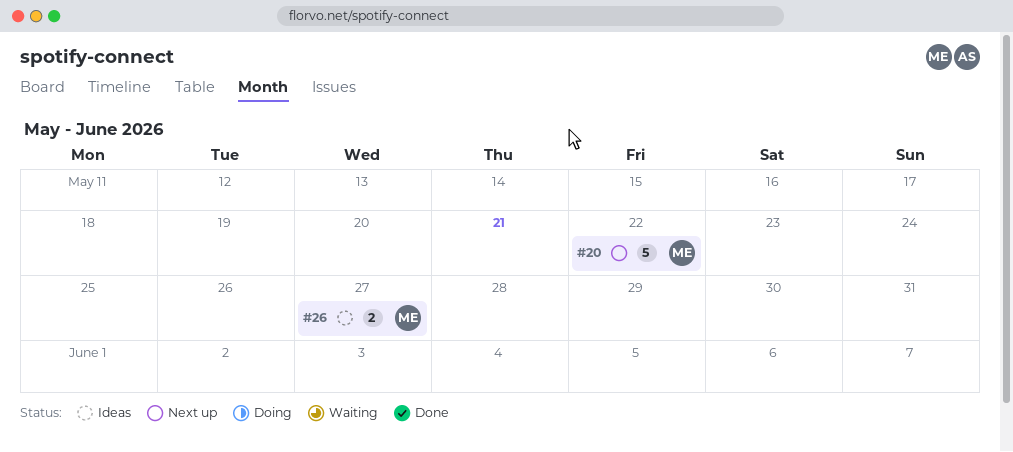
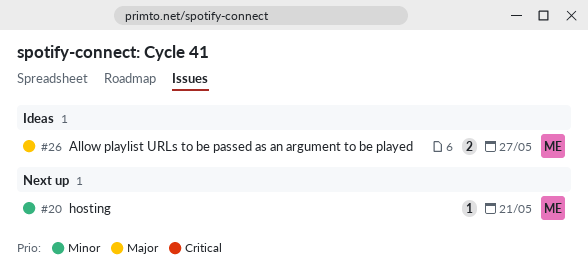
#20, estimate: 5 -> 1
#20, due: May 22 -> May 21

